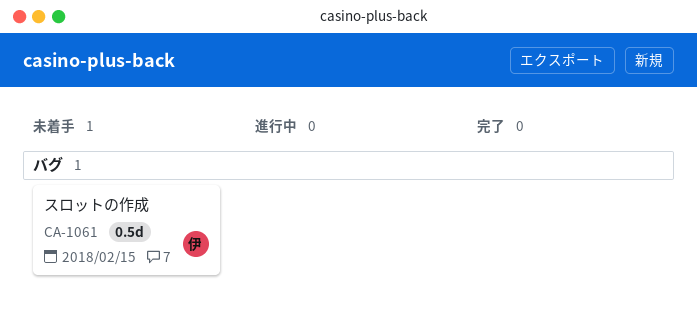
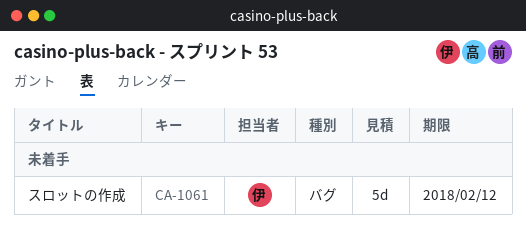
CA-1061, estimate: 0.5d -> 5d
CA-1061, due: Feb 15 -> Feb 12

